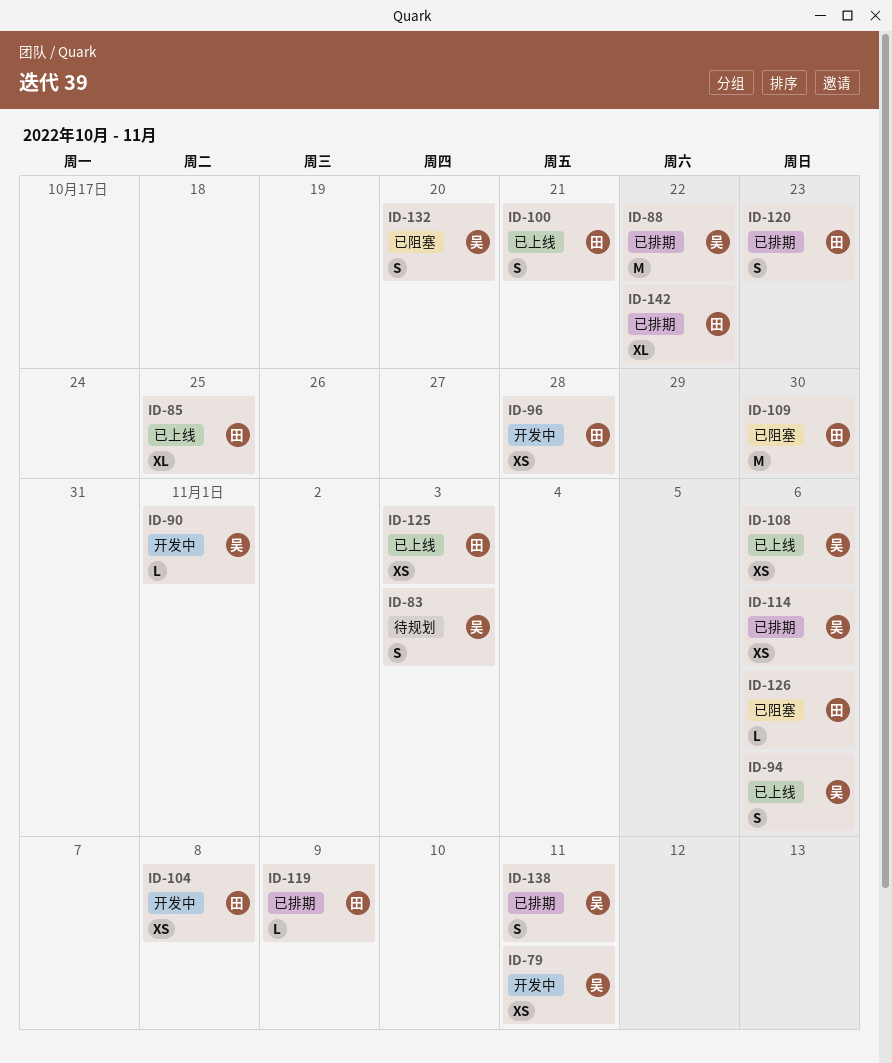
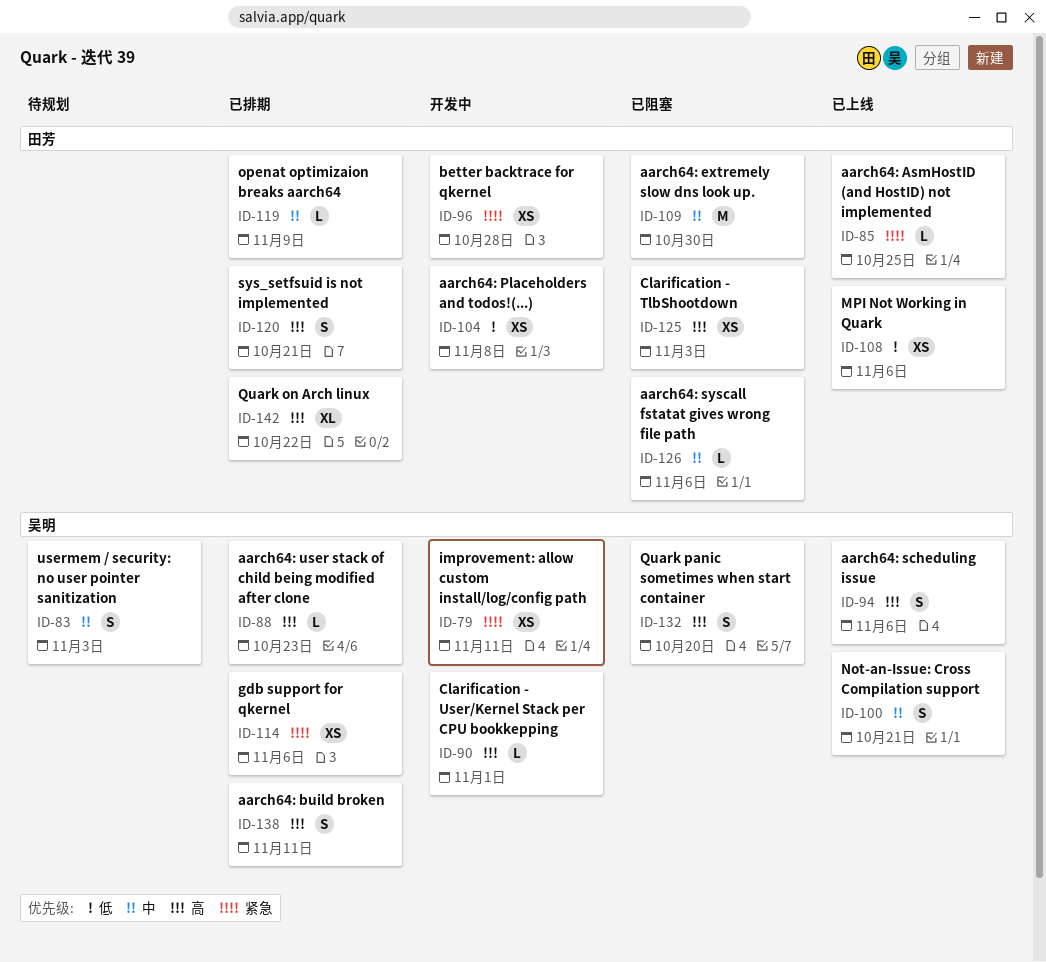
ID-85, estimate: XL -> L
ID-88, estimate: M -> L
ID-88, due: Oct 22 -> Oct 23
ID-100, owner: 田芳 -> 吴明
ID-108, owner: 吴明 -> 田芳
ID-120, due: Oct 23 -> Oct 21
ID-125, status: 已上线 -> 已阻塞

